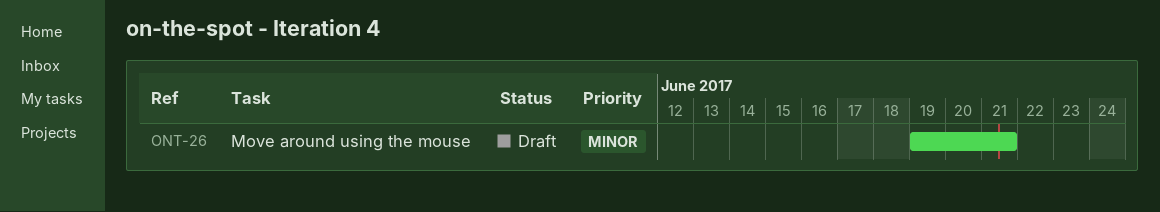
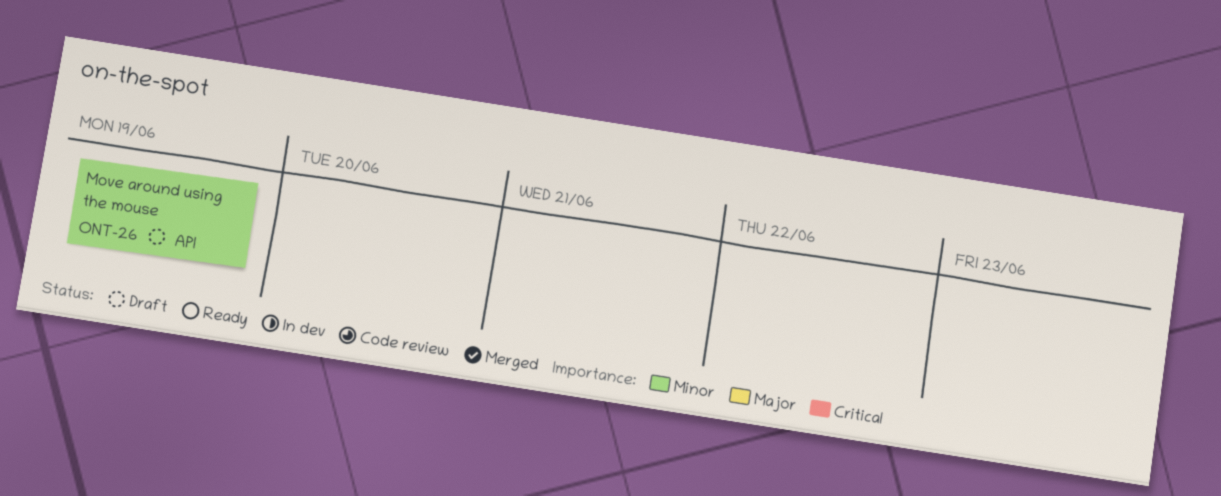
ONT-26, due: Jun 21 -> Jun 19

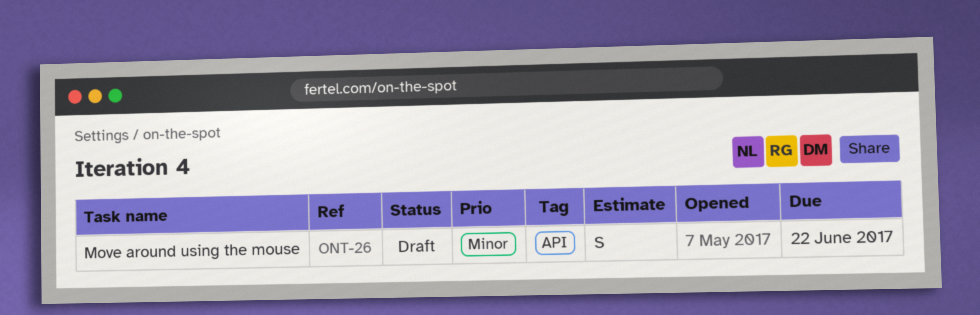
ONT-26, due: Jun 19 -> Jun 22

